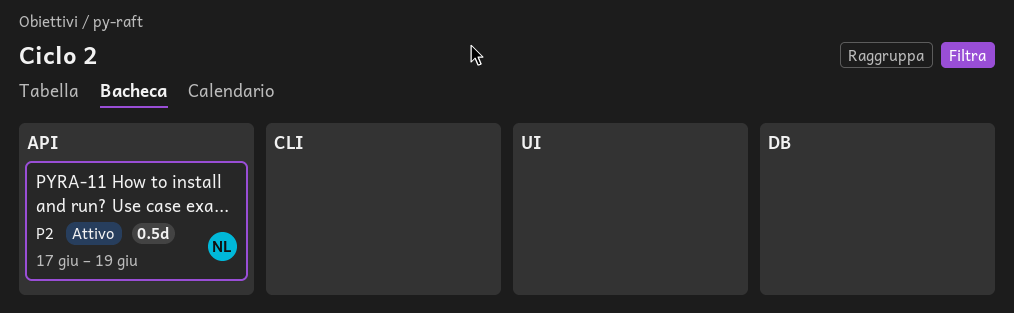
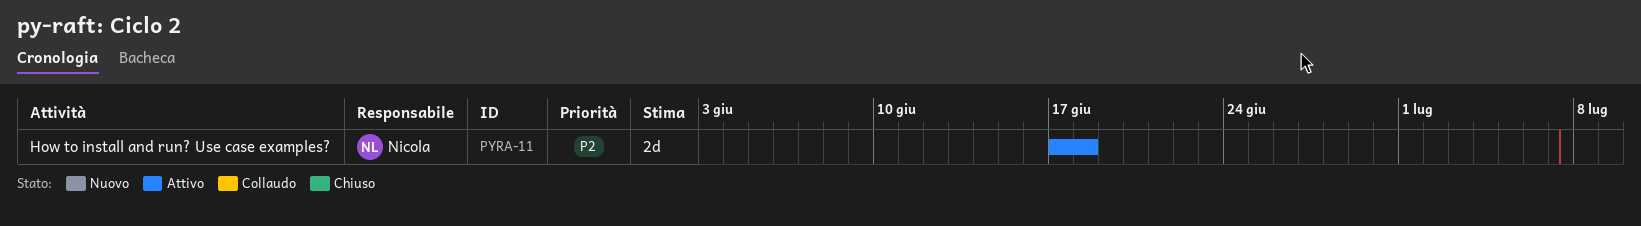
PYRA-11, estimate: 0.5d -> 2d
PYRA-11, due: Jun 19 -> Jun 18

